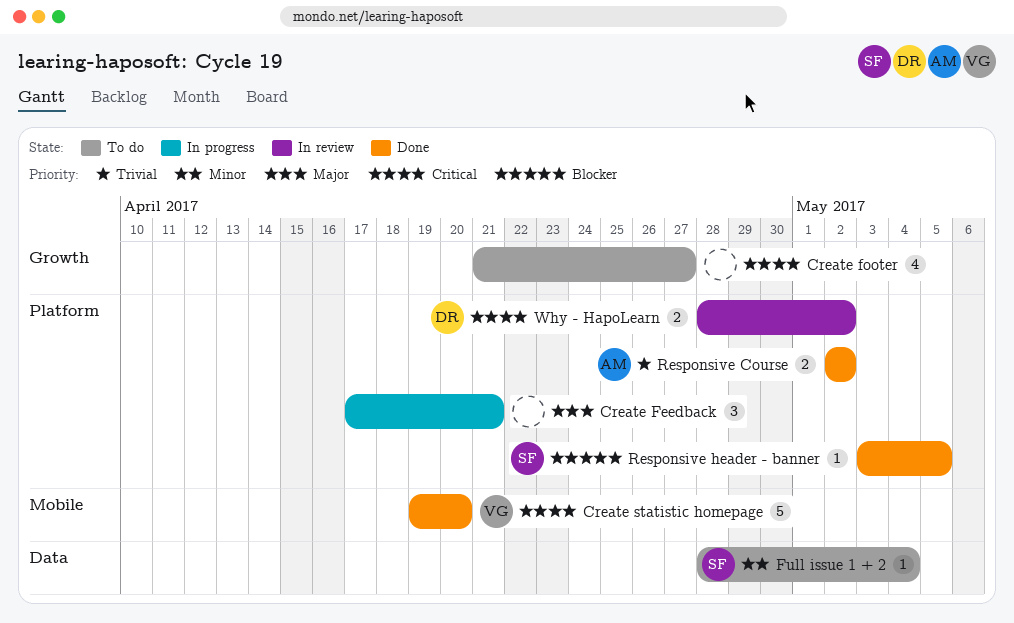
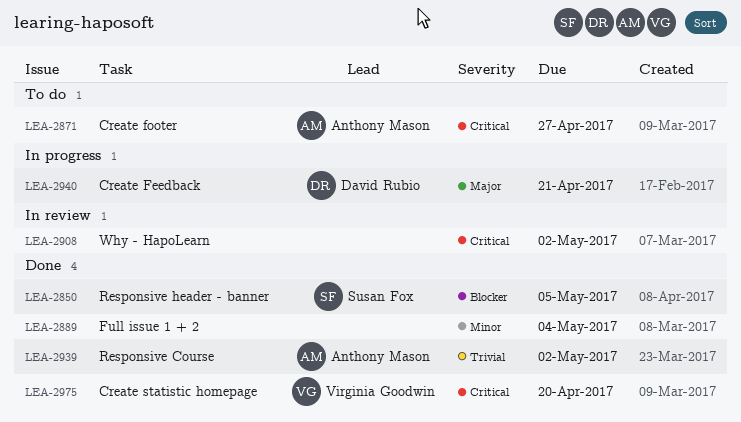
Create Feedback, owner: none -> David Rubio
Create footer, owner: none -> Anthony Mason
Full issue 1 + 2, status: To do -> Done
Full issue 1 + 2, owner: Susan Fox -> none
Why - HapoLearn, owner: David Rubio -> none

